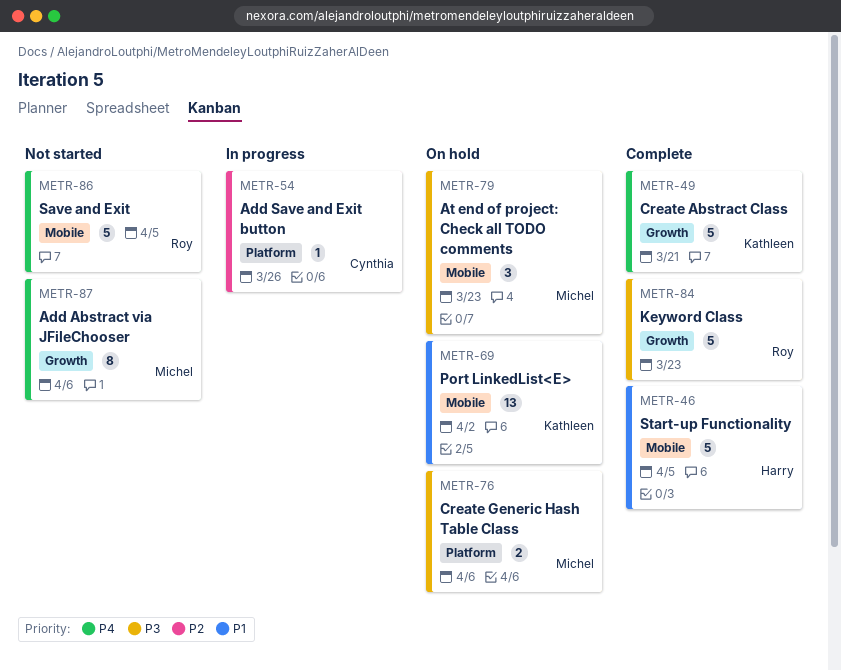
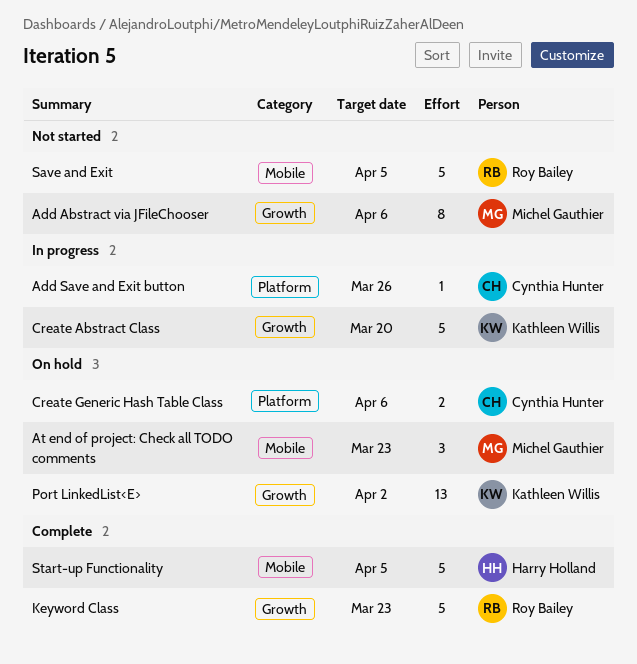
Create Abstract Class, status: Complete -> In progress
Create Abstract Class, due: Mar 21 -> Mar 20
Create Generic Hash Table Class, owner: Michel Gauthier -> Cynthia Hunter
Port LinkedList<E>, label: Mobile -> Growth

